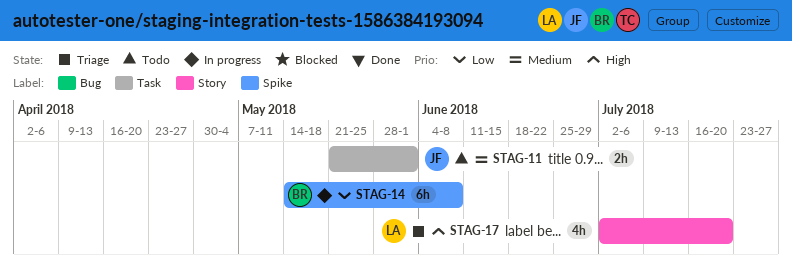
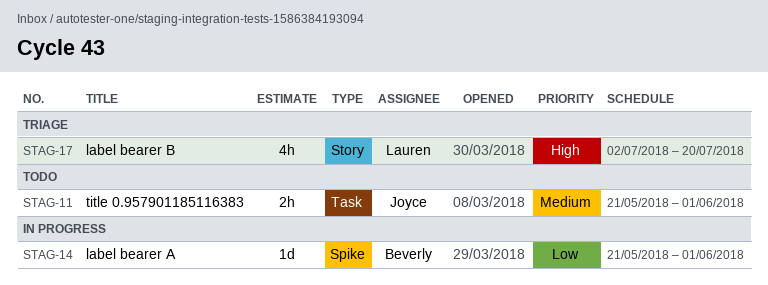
STAG-14, estimate: 6h -> 1d
STAG-14, start: May 14 -> May 21
STAG-14, due: Jun 8 -> Jun 1

